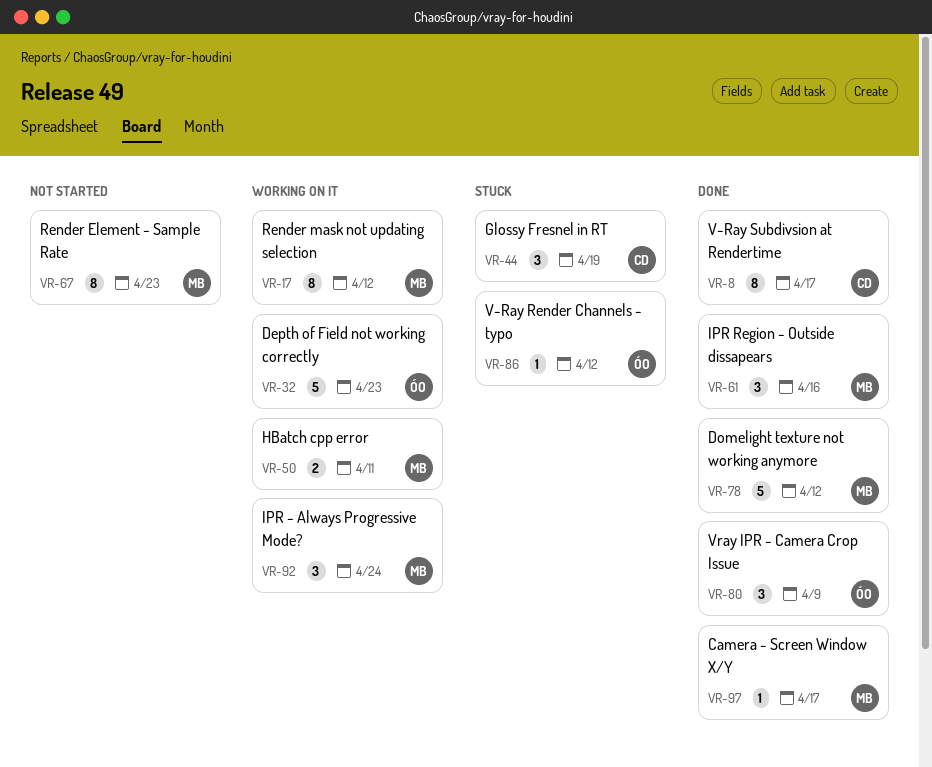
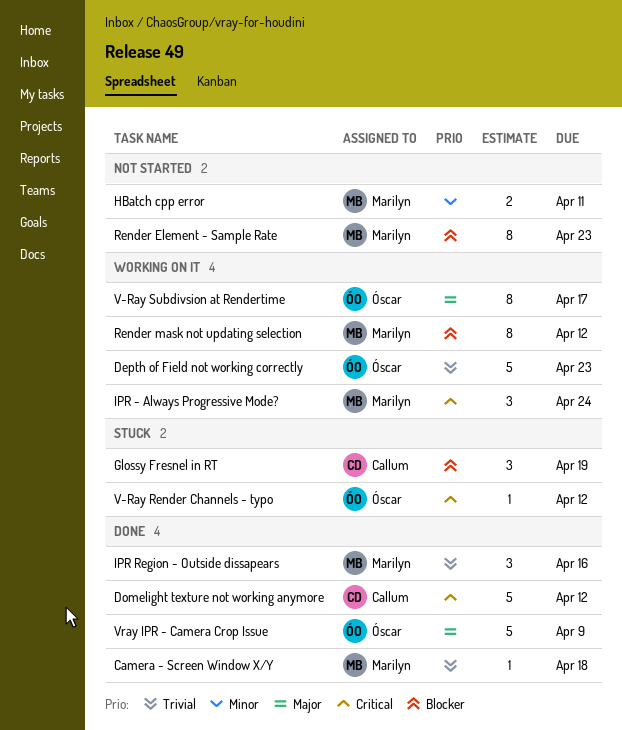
Camera - Screen Window X/Y, due: Apr 17 -> Apr 18
Domelight texture not working anymore, owner: Marilyn -> Callum
HBatch cpp error, status: Working on it -> Not started
V-Ray Subdivsion at Rendertime, status: Done -> Working on it
V-Ray Subdivsion at Rendertime, owner: Callum -> Óscar
Vray IPR - Camera Crop Issue, estimate: 3 -> 5

